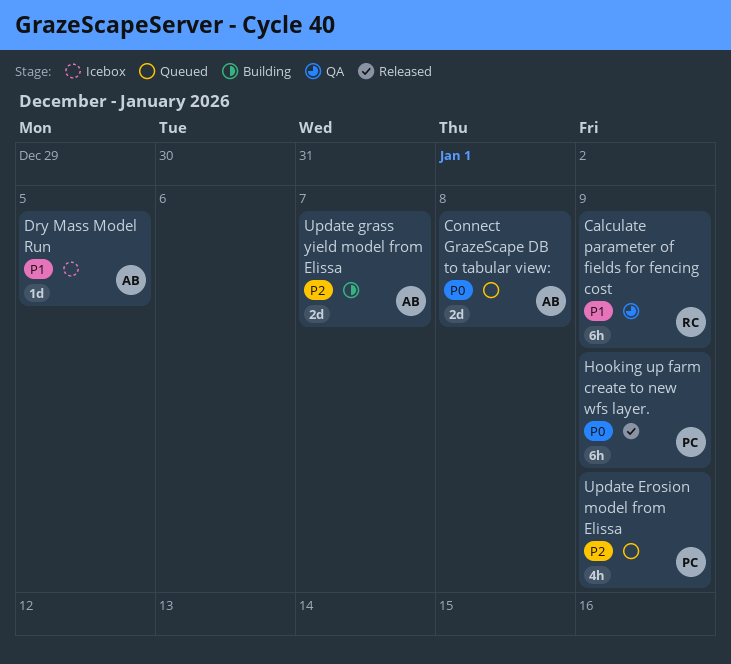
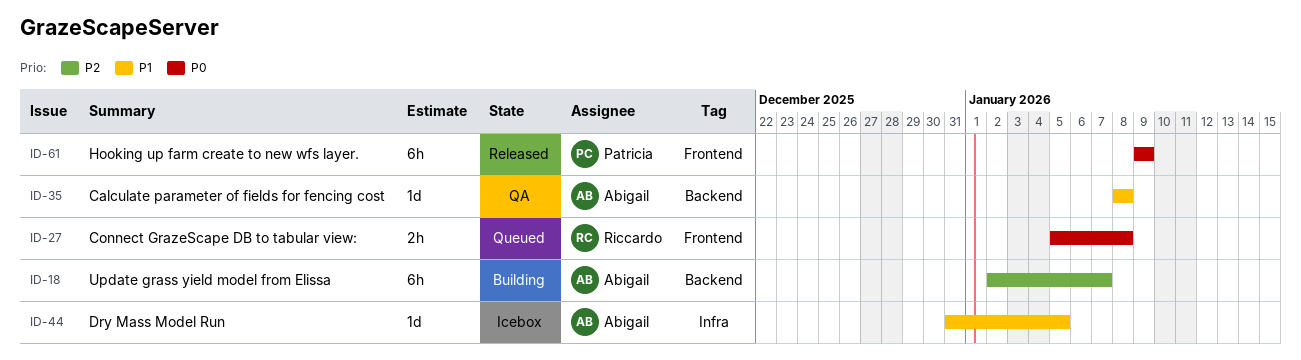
Calculate parameter of fields for fencing cost, owner: Riccardo -> Abigail
Calculate parameter of fields for fencing cost, estimate: 6h -> 1d
Calculate parameter of fields for fencing cost, due: Jan 9 -> Jan 8
Connect GrazeScape DB to tabular view:, owner: Abigail -> Riccardo
Connect GrazeScape DB to tabular view:, estimate: 2d -> 2h
Update Erosion model from Elissa: present -> none
Update grass yield model from Elissa, estimate: 2d -> 6h

